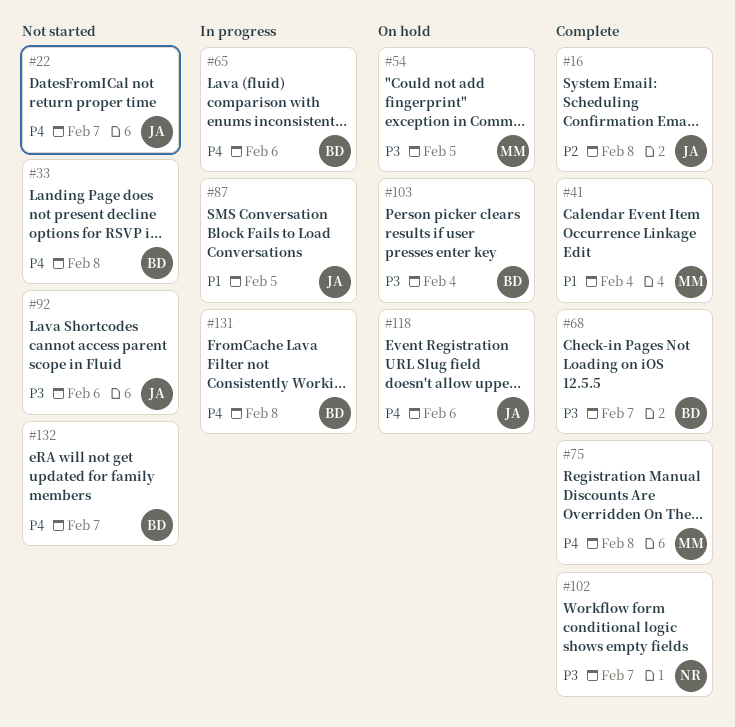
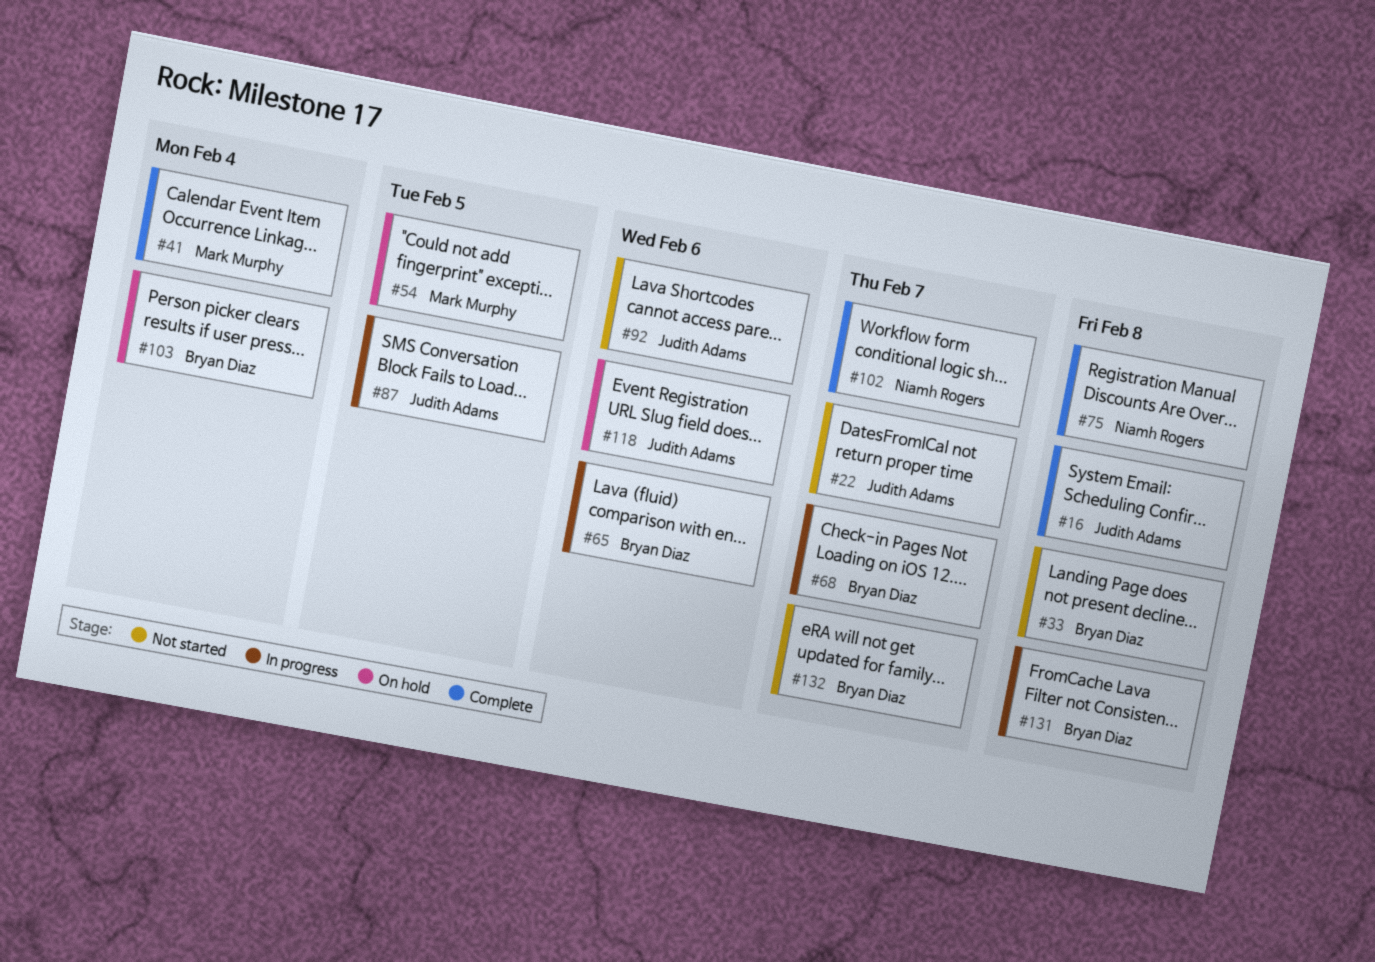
#68, status: Complete -> In progress
#75, owner: Mark Murphy -> Niamh Rogers

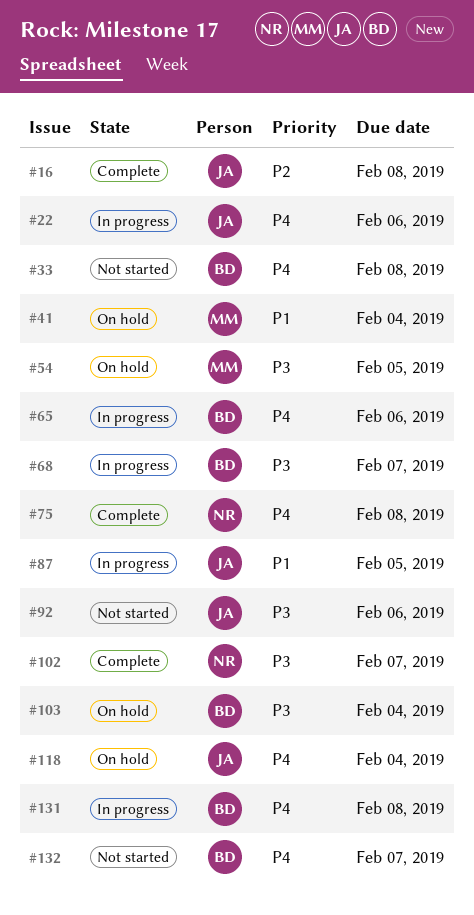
#22, status: Not started -> In progress
#22, due: Feb 7 -> Feb 6
#41, status: Complete -> On hold
#118, due: Feb 6 -> Feb 4

